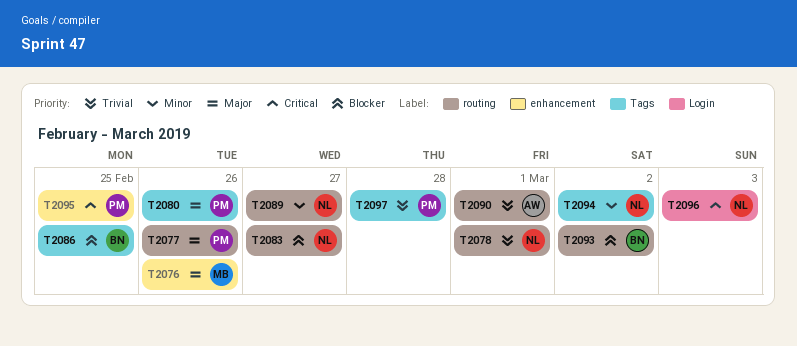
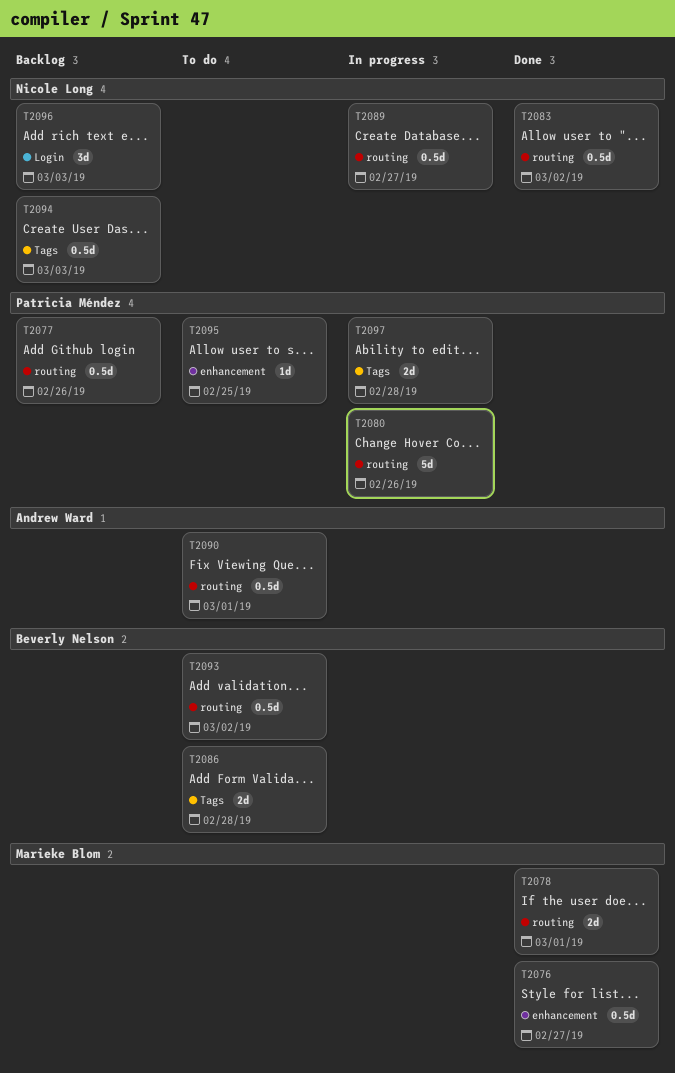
T2076, due: Feb 26 -> Feb 27
T2078, owner: Nicole Long -> Marieke Blom
T2080, label: Tags -> routing
T2083, due: Feb 27 -> Mar 2
T2086, due: Feb 25 -> Feb 28
T2094, due: Mar 2 -> Mar 3

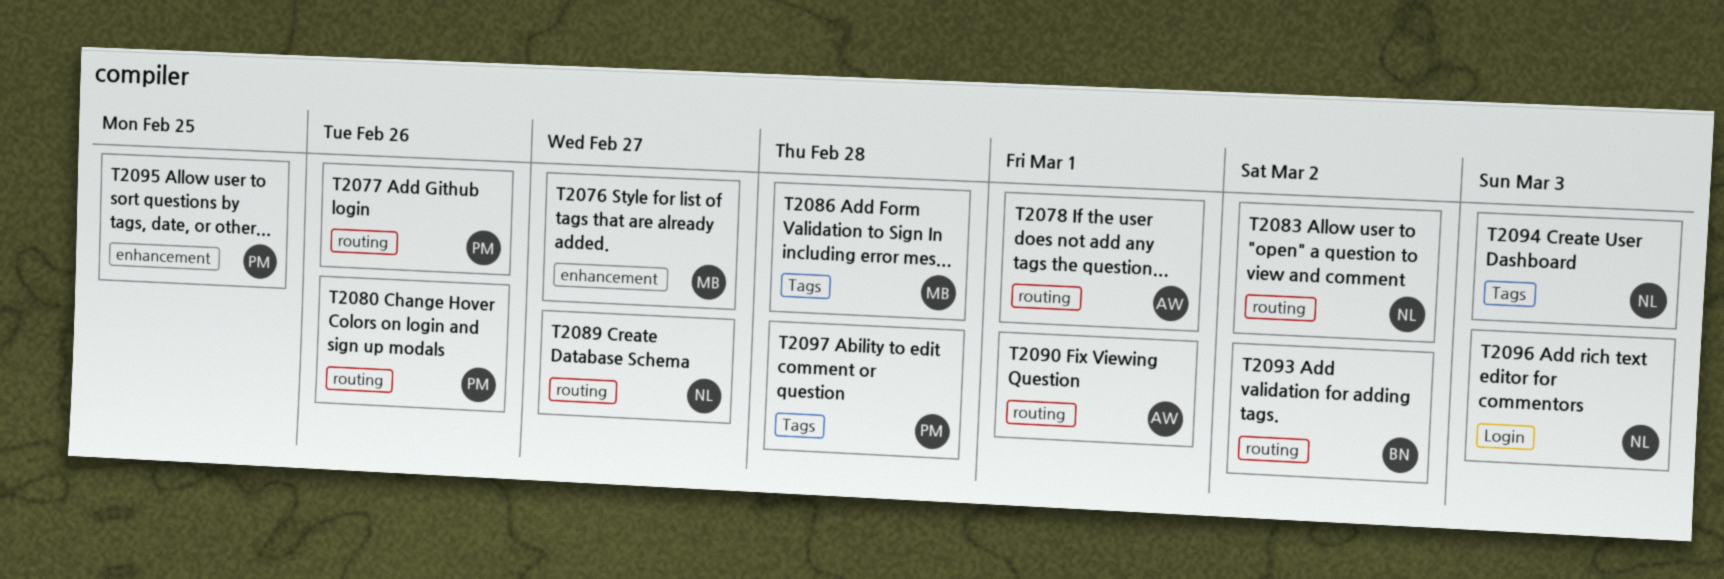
T2078, owner: Marieke Blom -> Andrew Ward
T2086, owner: Beverly Nelson -> Marieke Blom

